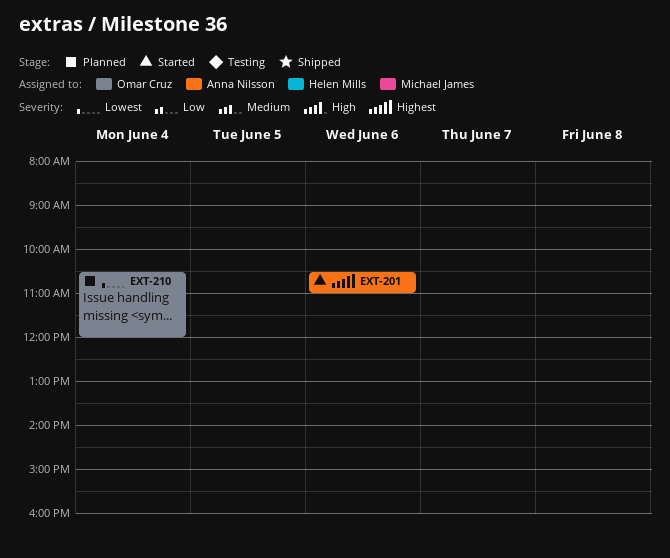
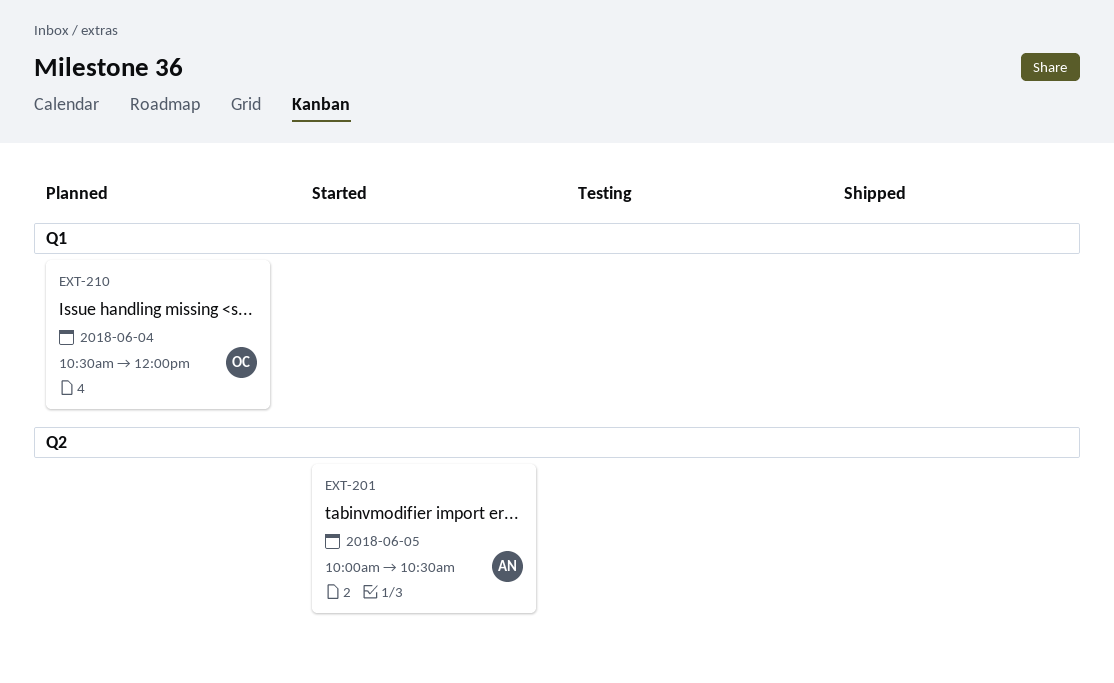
EXT-201, day: Jun 6 -> Jun 5
EXT-201, begins: 10:30 -> 10:00
EXT-201, ends: 11:00 -> 10:30

